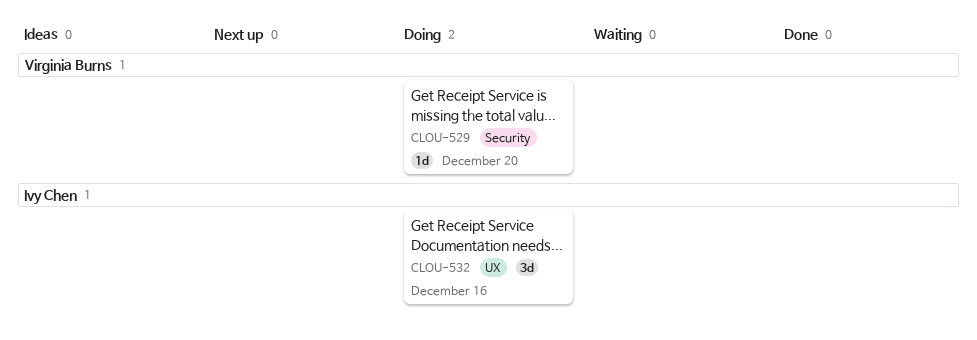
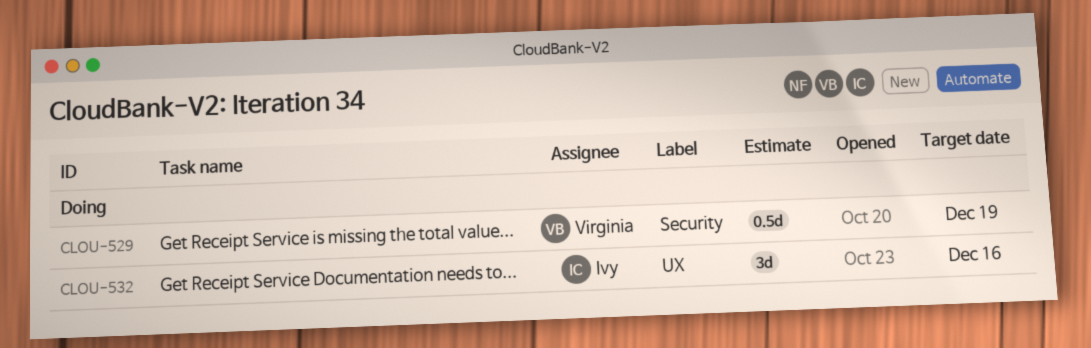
CLOU-529, estimate: 1d -> 0.5d
CLOU-529, due: Dec 20 -> Dec 19

